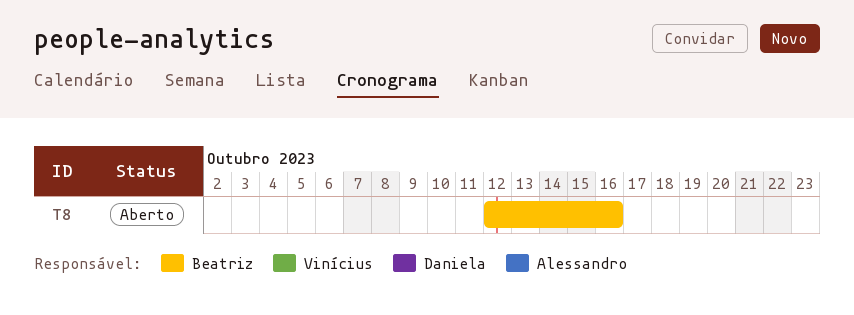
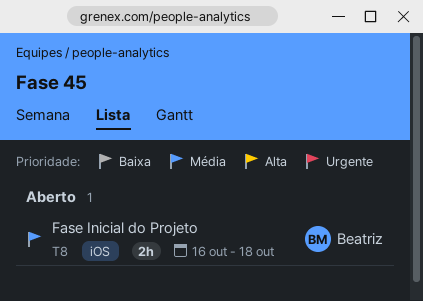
T8, start: Oct 12 -> Oct 16
T8, due: Oct 16 -> Oct 18

